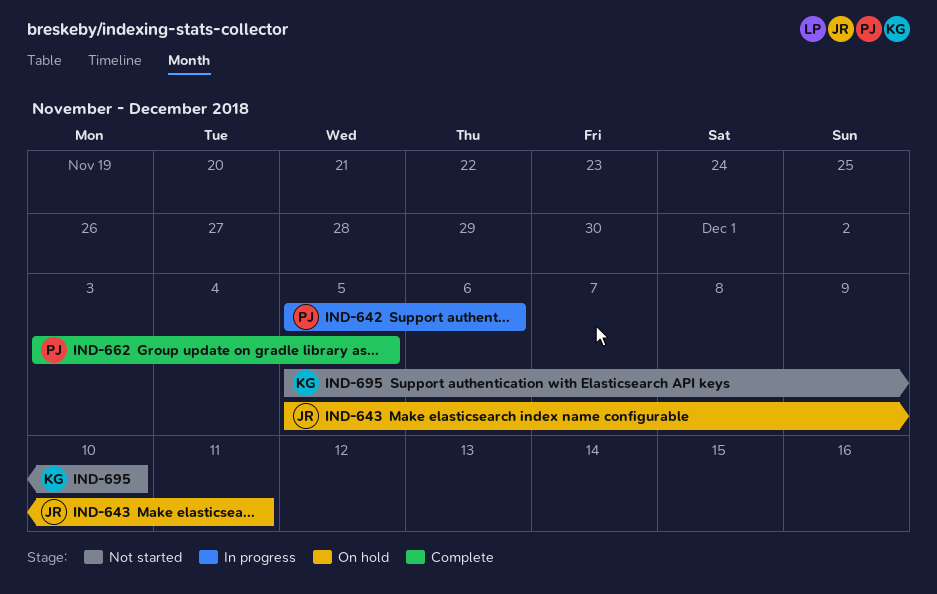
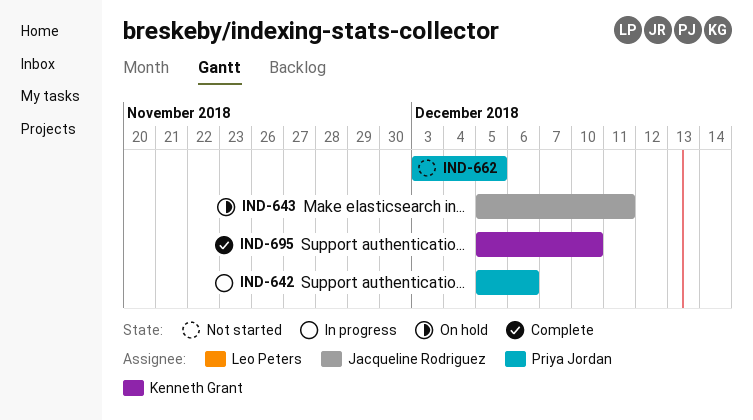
IND-662, status: Complete -> Not started
IND-695, status: Not started -> Complete

